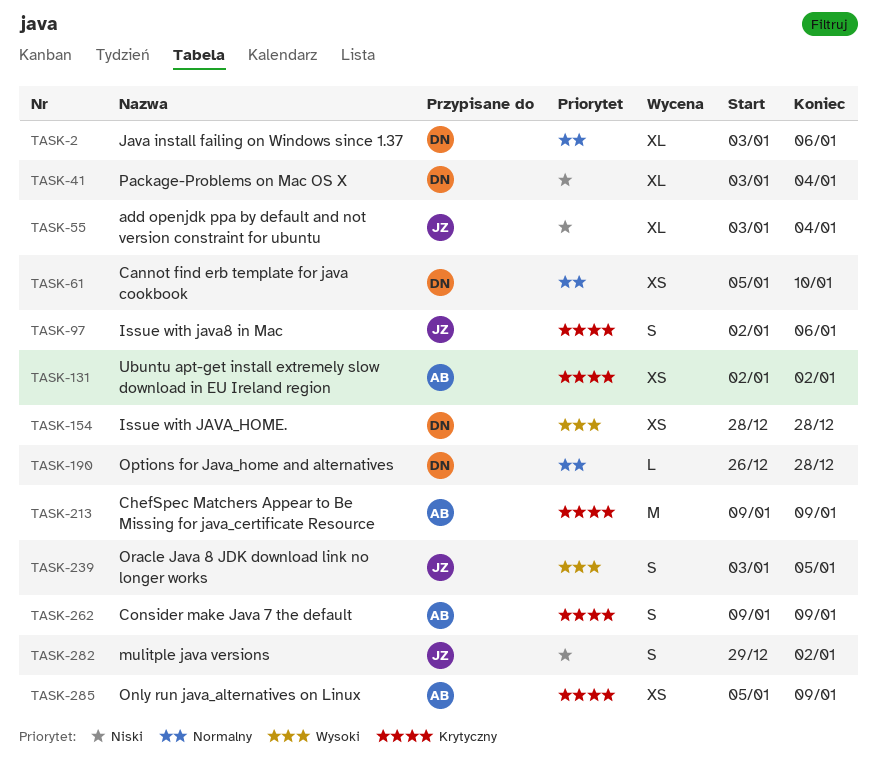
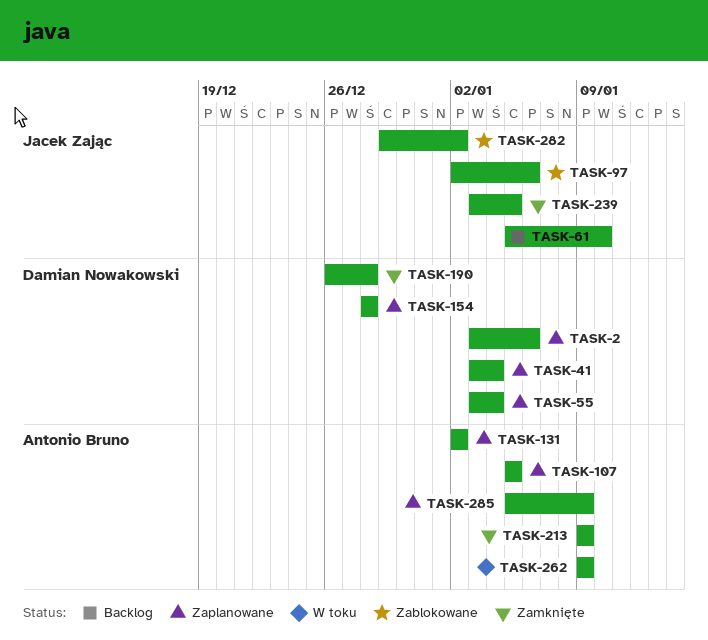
TASK-55, owner: Jacek Zając -> Damian Nowakowski
TASK-61, owner: Damian Nowakowski -> Jacek Zając
TASK-107: none -> present

